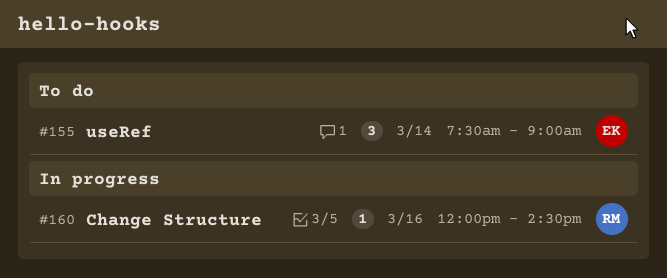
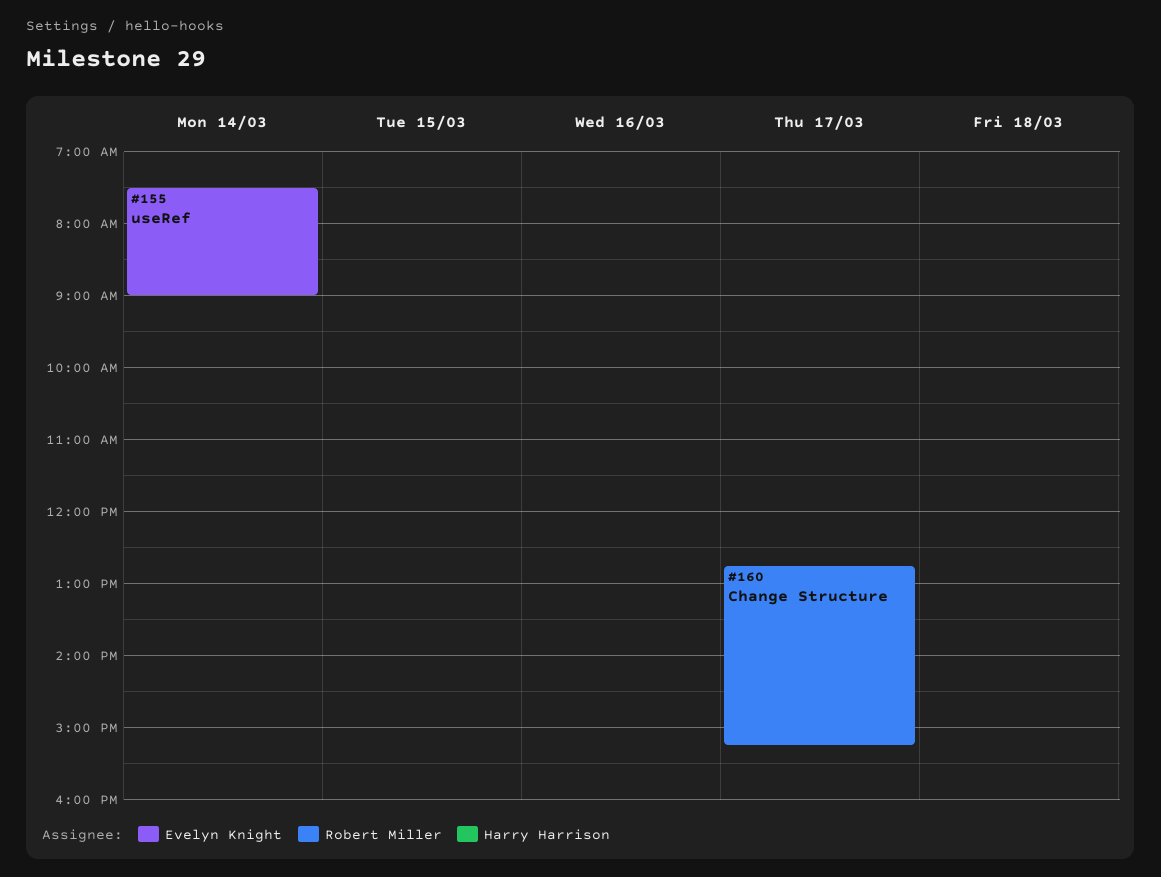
#160, day: Mar 16 -> Mar 17
#160, begins: 12:00 -> 12:45
#160, ends: 14:30 -> 15:15

